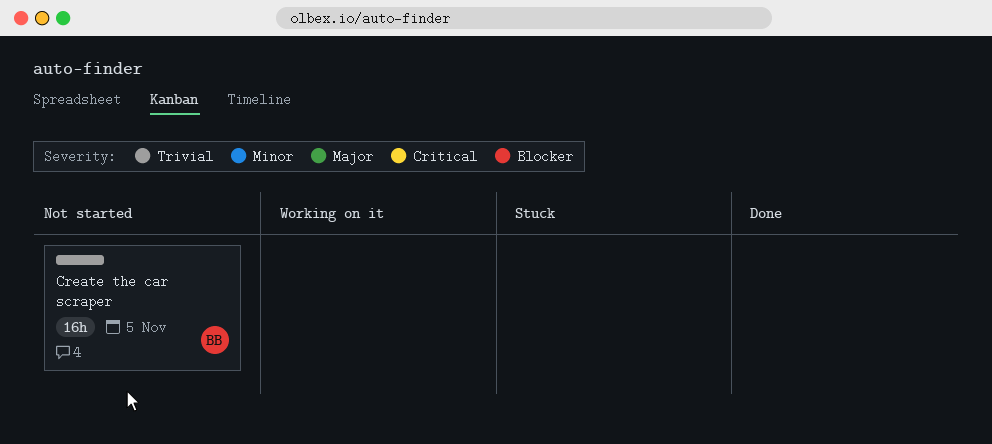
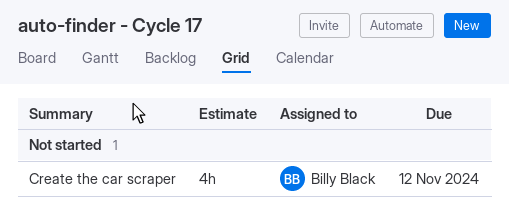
Create the car scraper, estimate: 16h -> 4h
Create the car scraper, due: Nov 5 -> Nov 12

